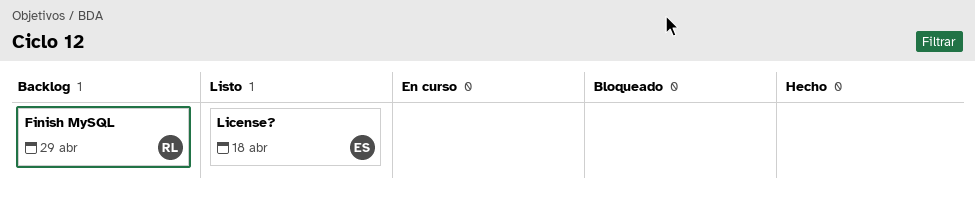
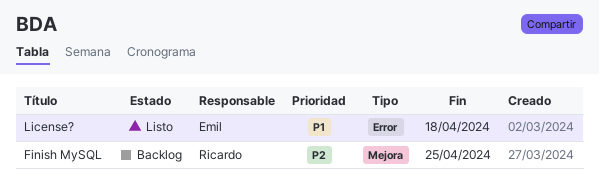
Finish MySQL, due: Apr 29 -> Apr 25

